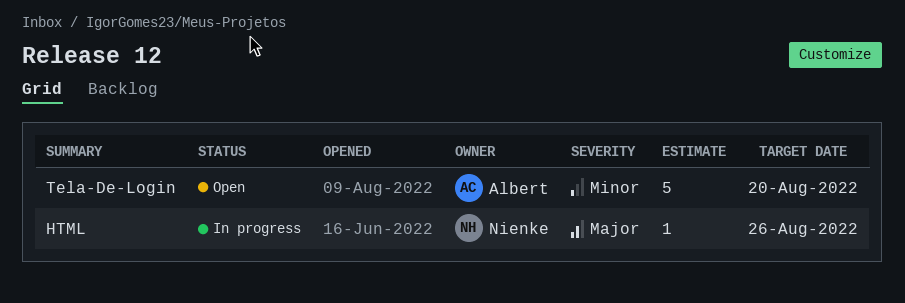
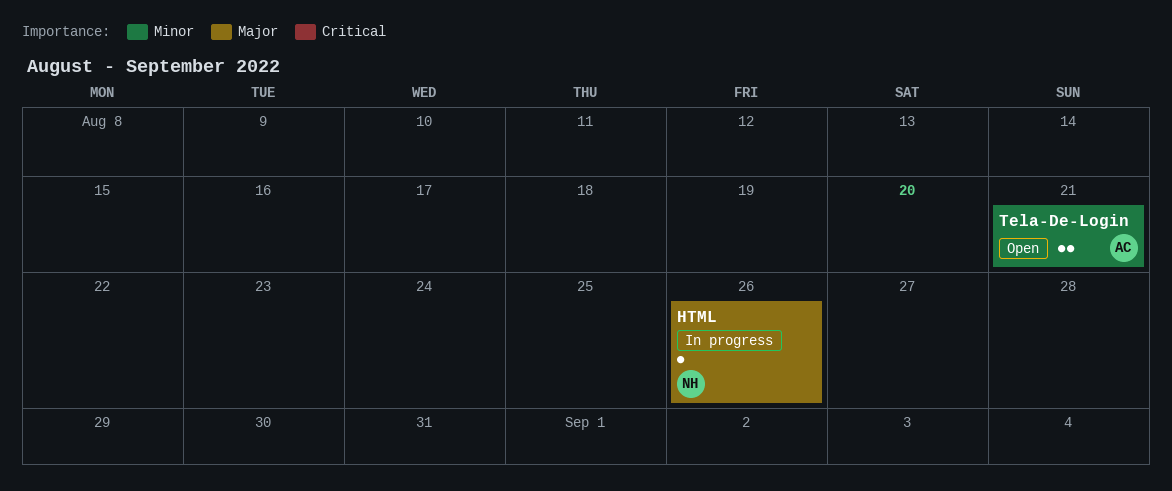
Tela-De-Login, estimate: 5 -> 2
Tela-De-Login, due: Aug 20 -> Aug 21

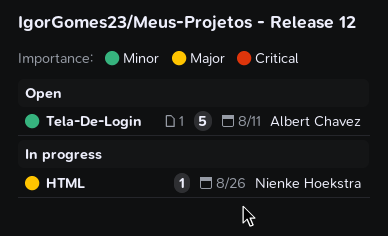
Tela-De-Login, estimate: 2 -> 5
Tela-De-Login, due: Aug 21 -> Aug 11

